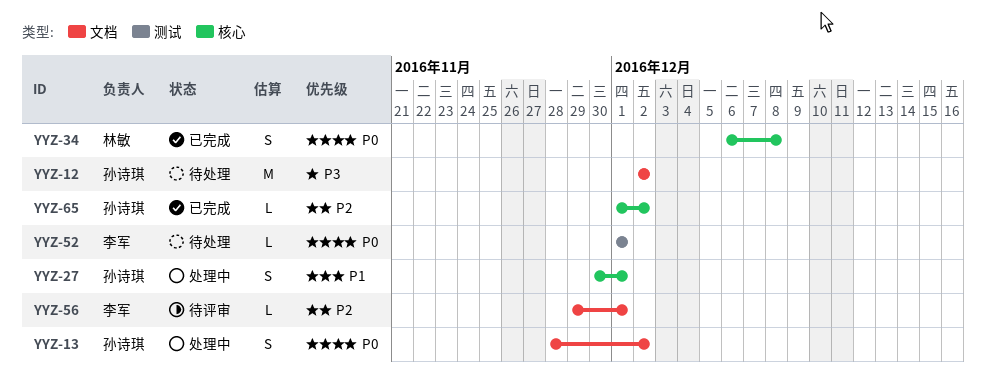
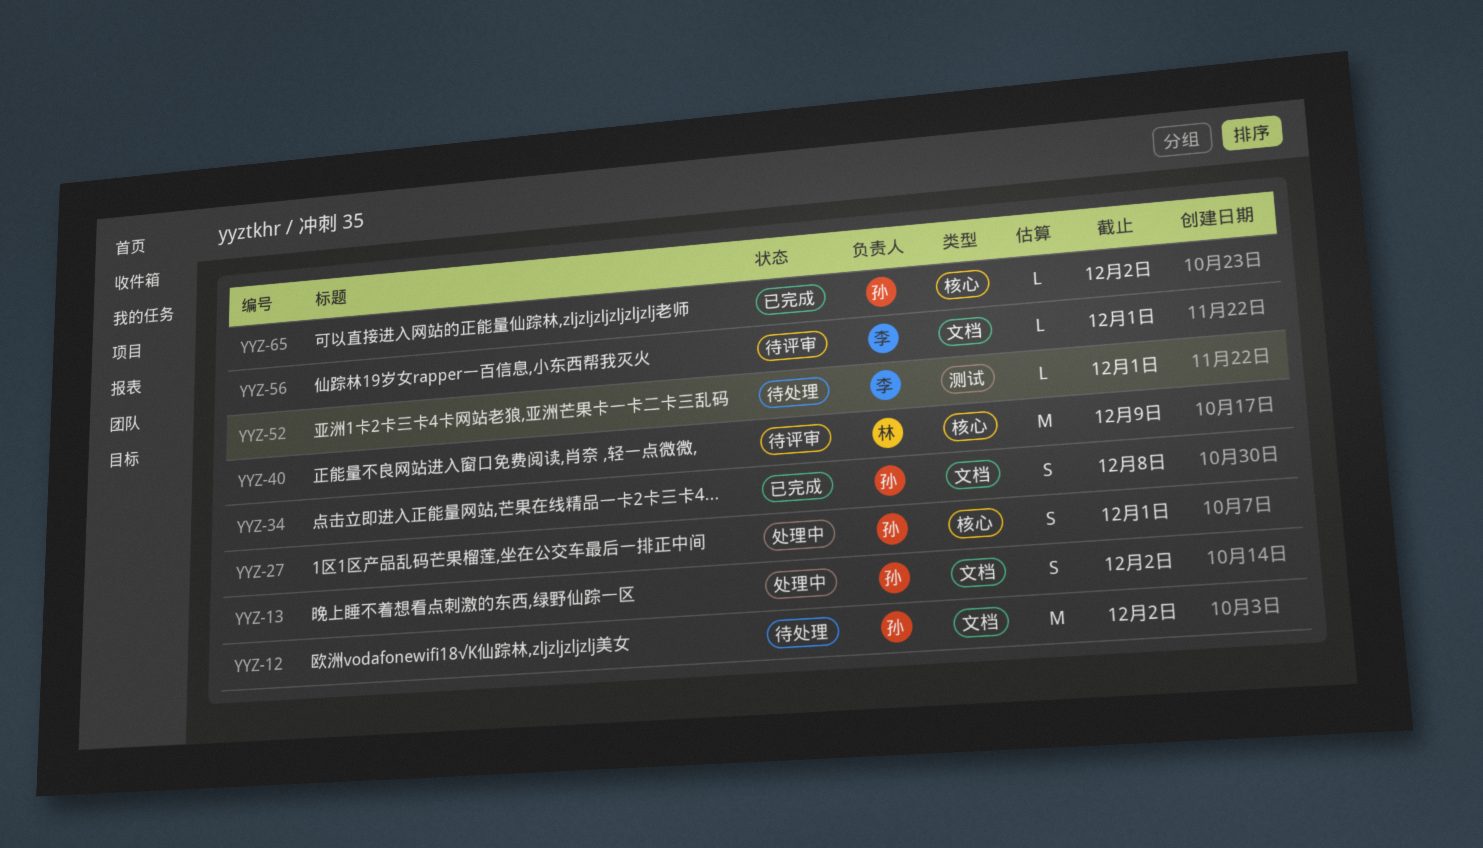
YYZ-34, owner: 林敏 -> 孙诗琪
YYZ-34, label: 核心 -> 文档
YYZ-40: none -> present

